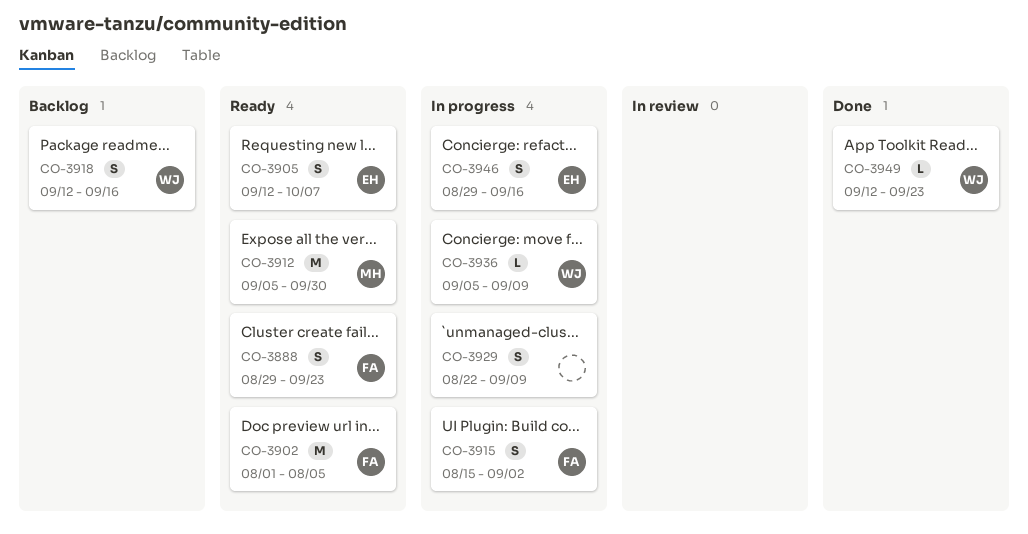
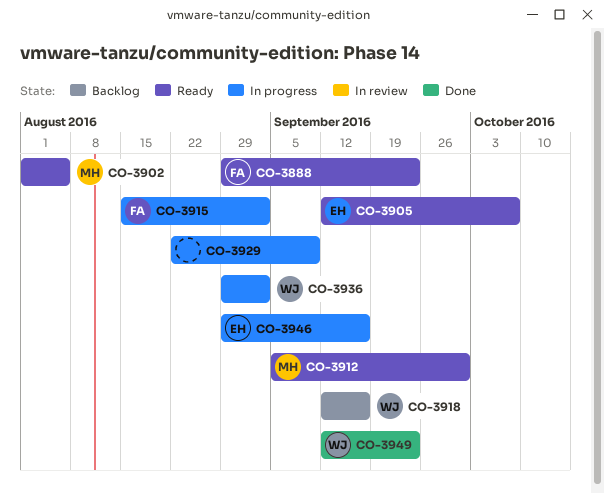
CO-3902, owner: FA -> MH
CO-3936, start: Sep 5 -> Aug 29
CO-3936, due: Sep 9 -> Sep 2

